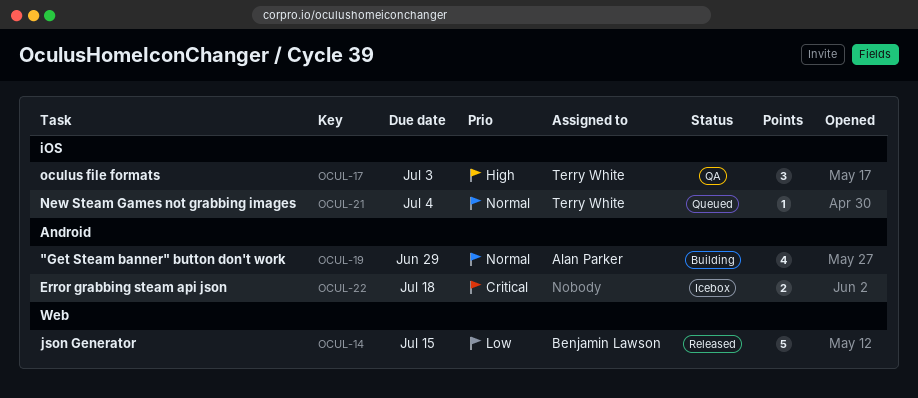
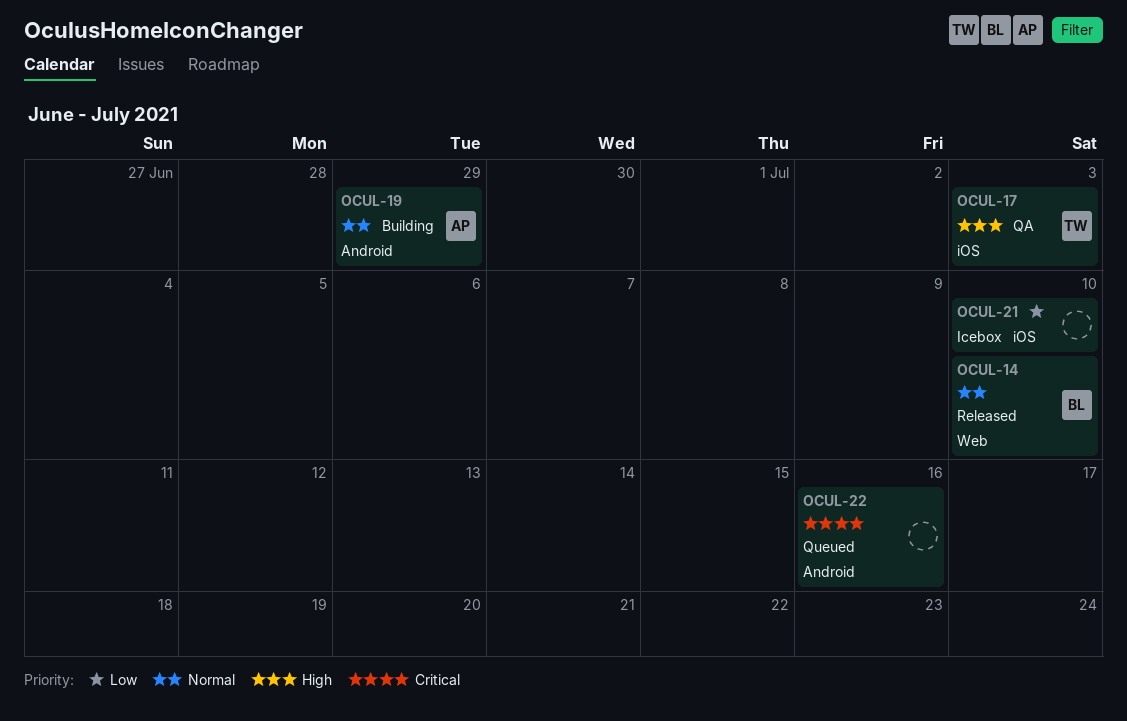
OCUL-14, priority: Low -> Normal
OCUL-14, due: Jul 15 -> Jul 10
OCUL-21, status: Queued -> Icebox
OCUL-21, owner: Terry White -> none
OCUL-21, priority: Normal -> Low
OCUL-21, due: Jul 4 -> Jul 10
OCUL-22, status: Icebox -> Queued
OCUL-22, due: Jul 18 -> Jul 16

